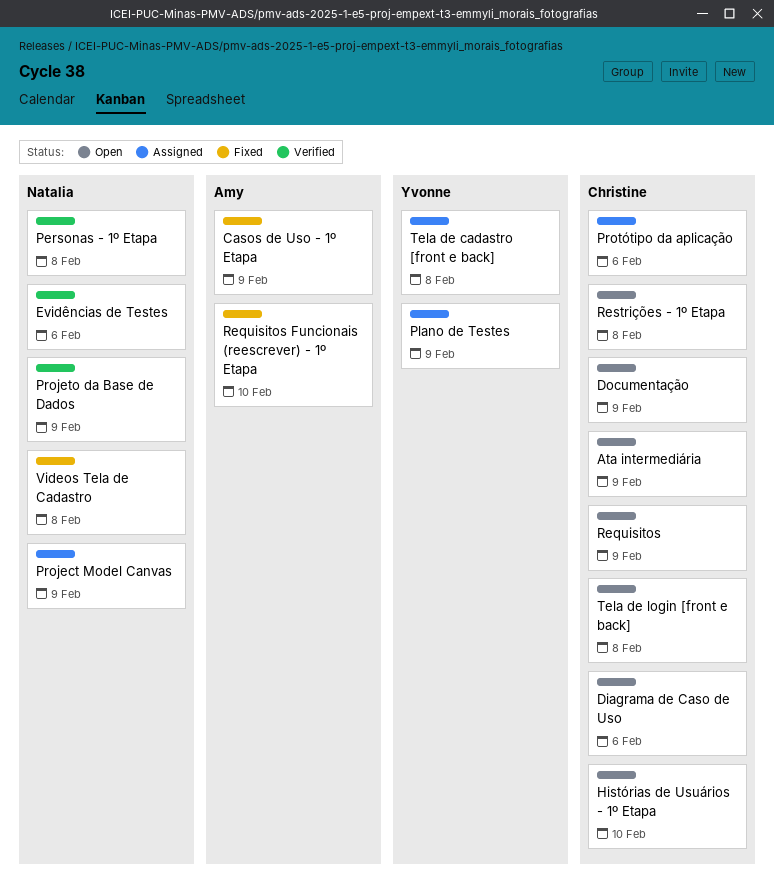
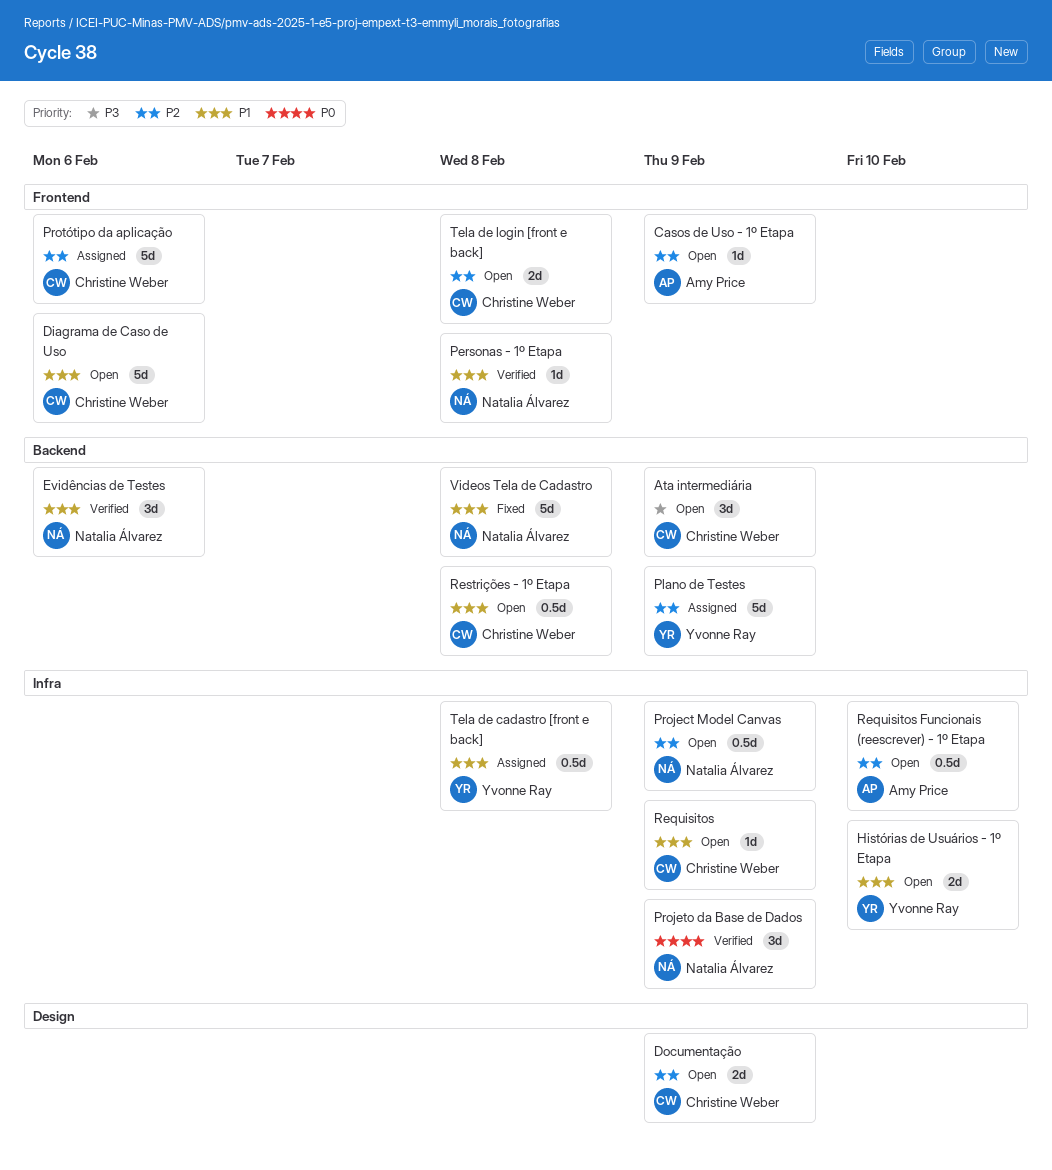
Casos de Uso - 1º Etapa, status: Fixed -> Open
Histórias de Usuários - 1º Etapa, owner: Christine Weber -> Yvonne Ray
Project Model Canvas, status: Assigned -> Open
Requisitos Funcionais (reescrever) - 1º Etapa, status: Fixed -> Open

